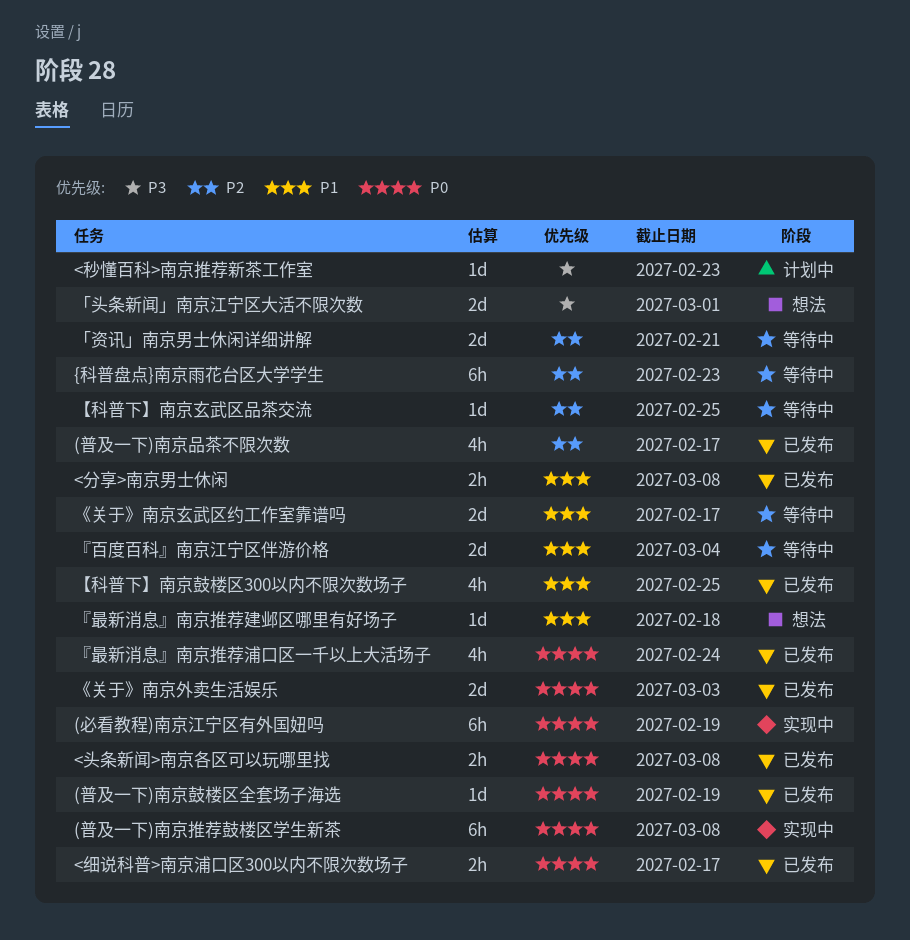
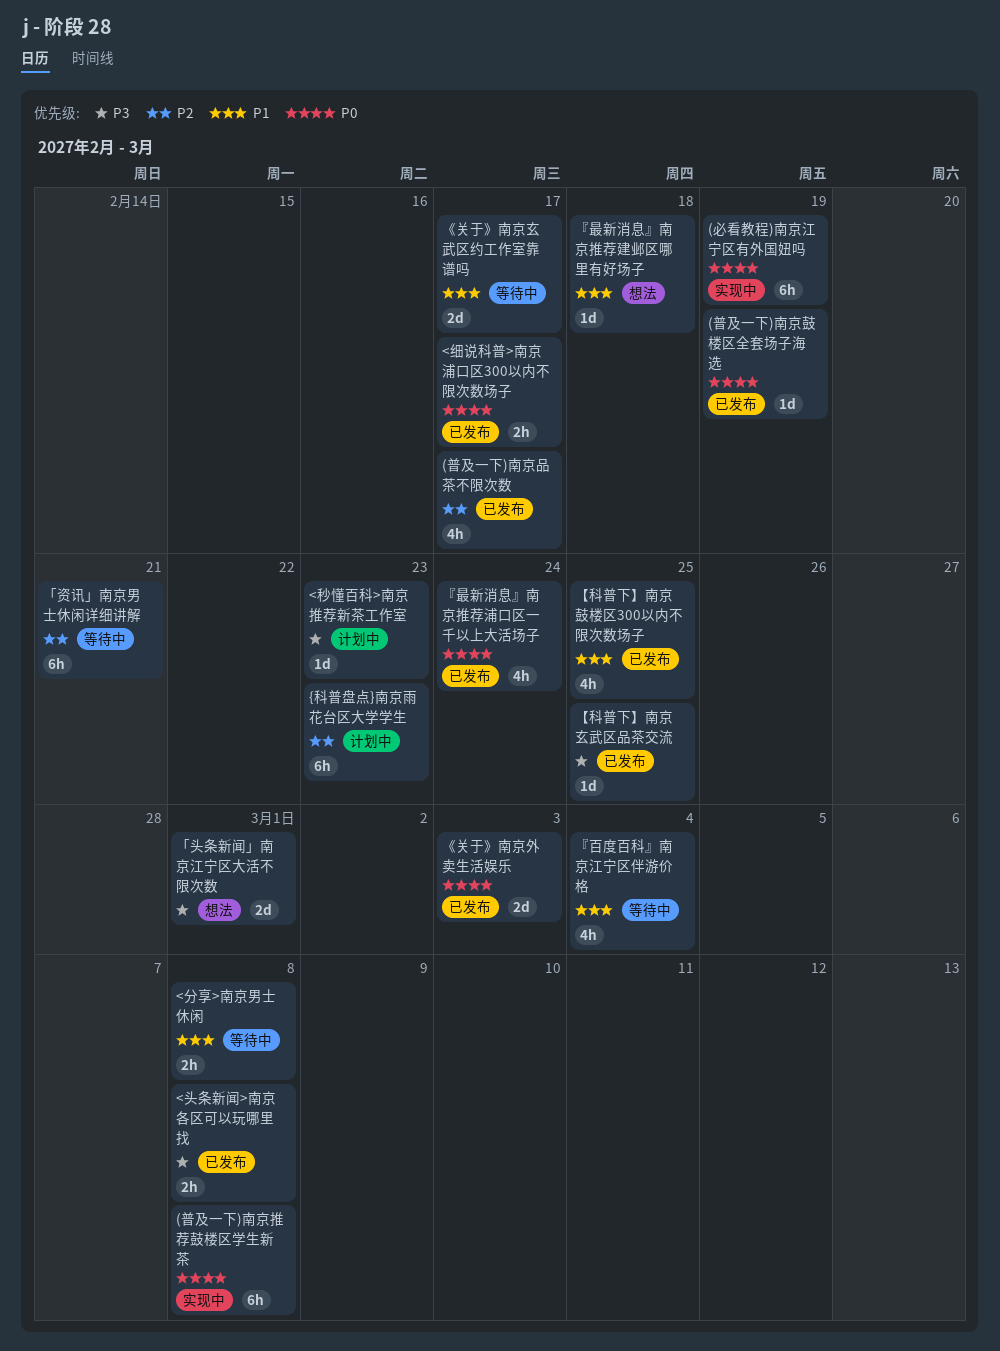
<分享>南京男士休闲, status: 已发布 -> 等待中
<头条新闻>南京各区可以玩哪里找, priority: P0 -> P3
{科普盘点}南京雨花台区大学学生, status: 等待中 -> 计划中
「资讯」南京男士休闲详细讲解, estimate: 2d -> 6h
『百度百科』南京江宁区伴游价格, estimate: 2d -> 4h
【科普下】南京玄武区品茶交流, status: 等待中 -> 已发布
【科普下】南京玄武区品茶交流, priority: P2 -> P3

